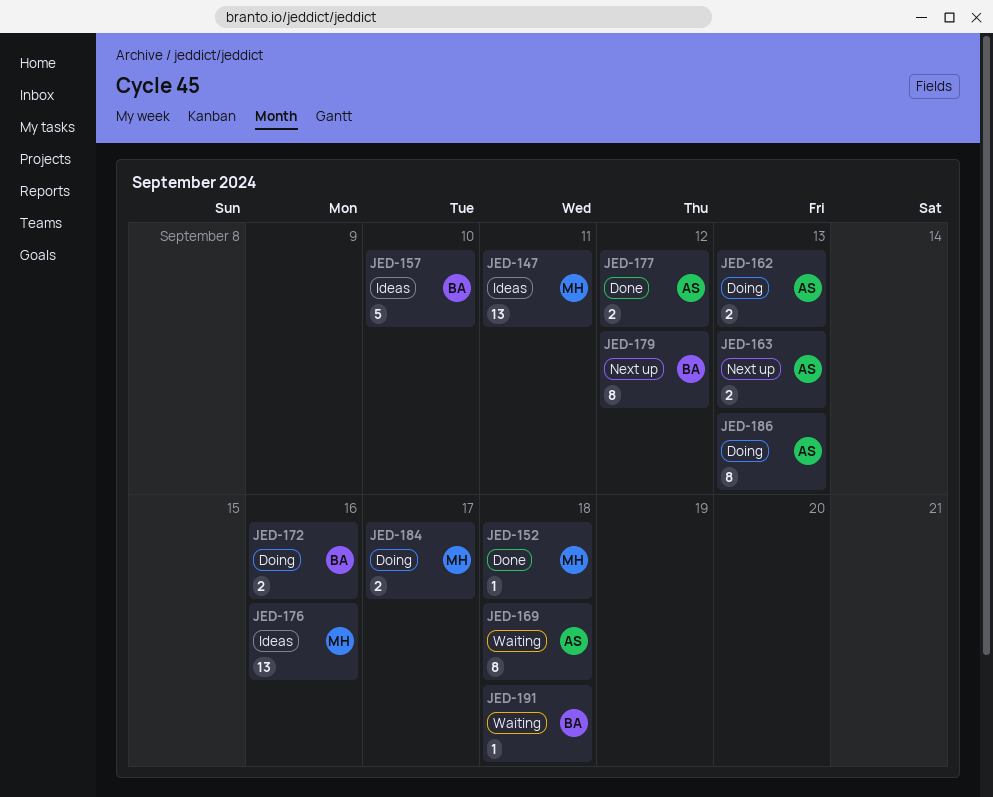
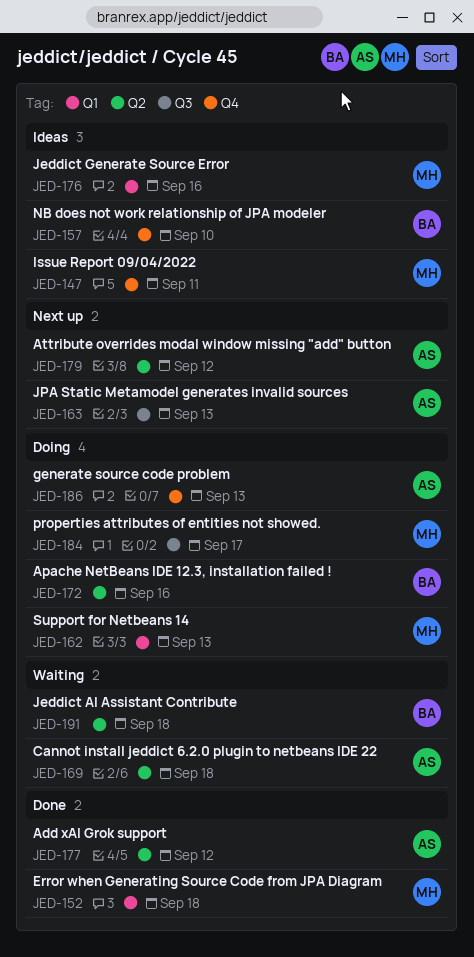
JED-162, owner: AS -> MH
JED-179, owner: BA -> AS

